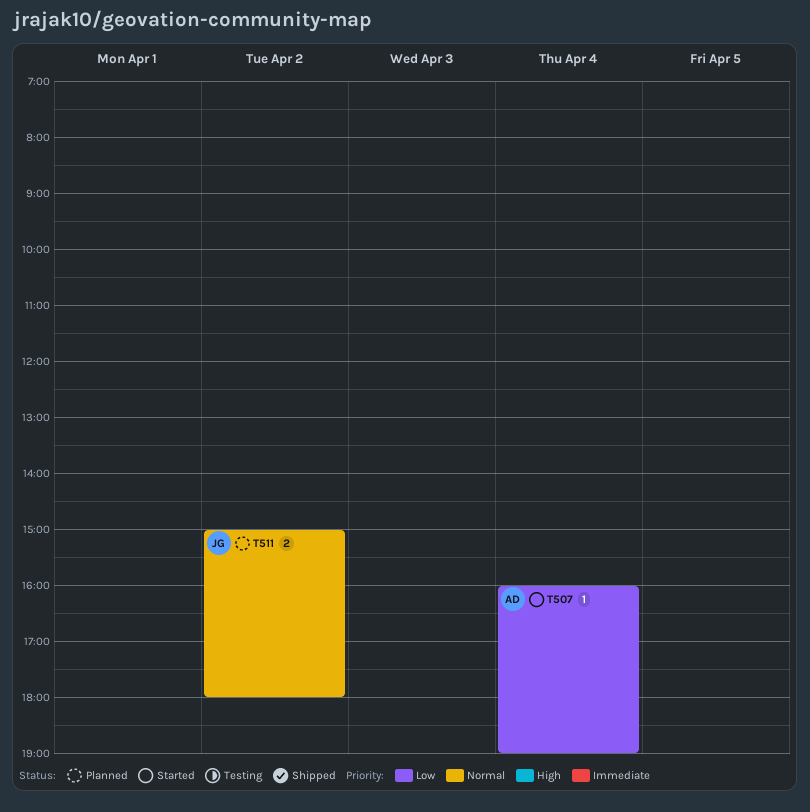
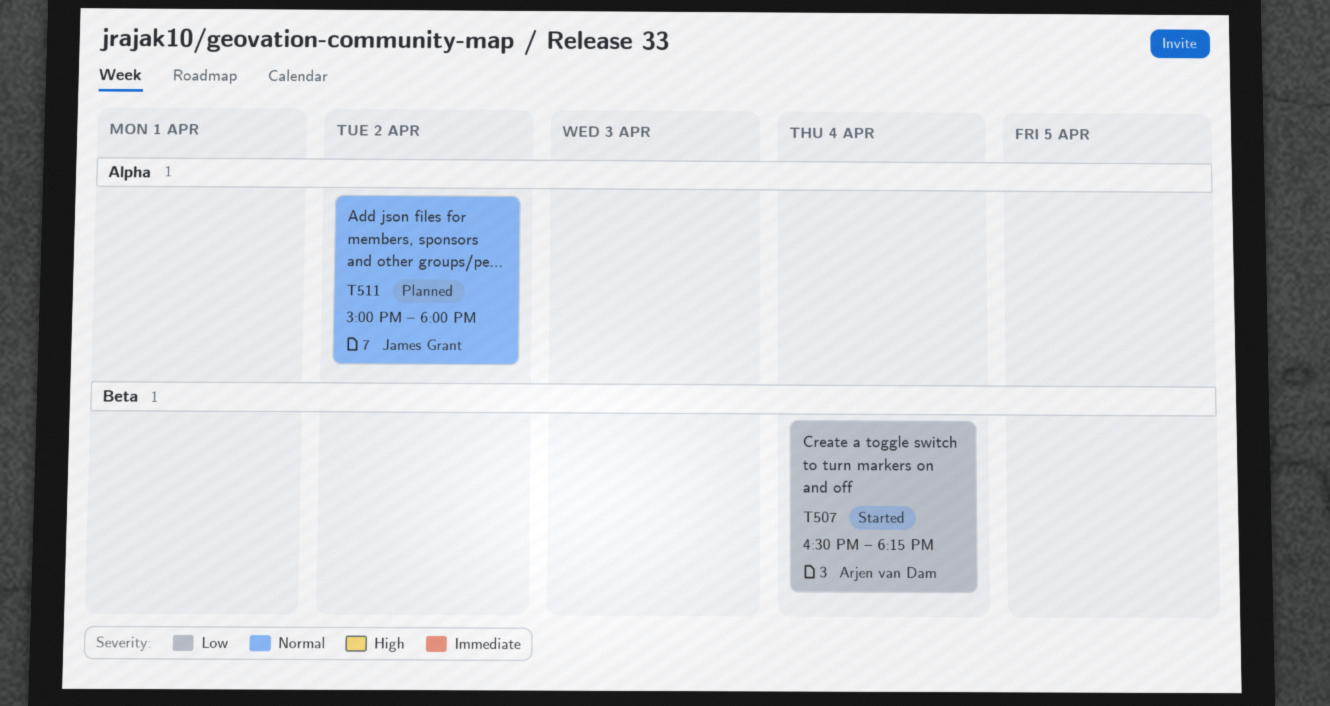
T507, begins: 16:00 -> 16:30
T507, ends: 19:00 -> 18:15

